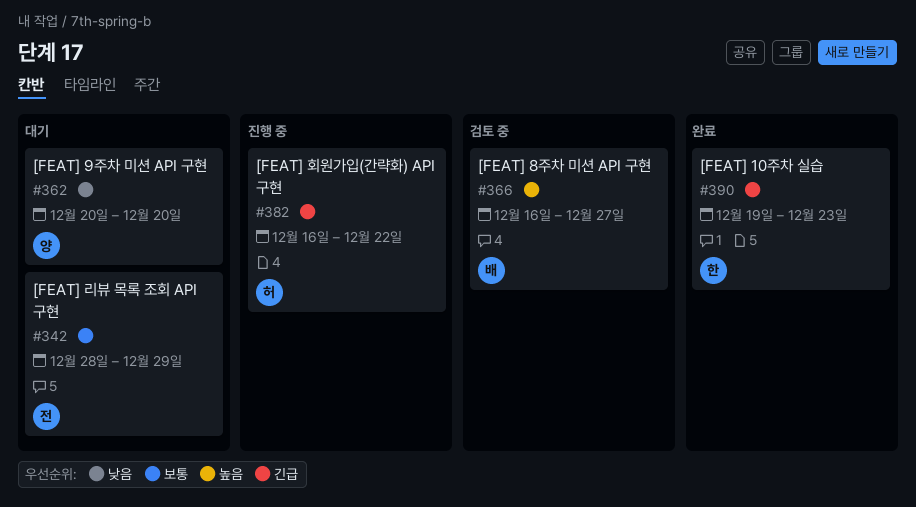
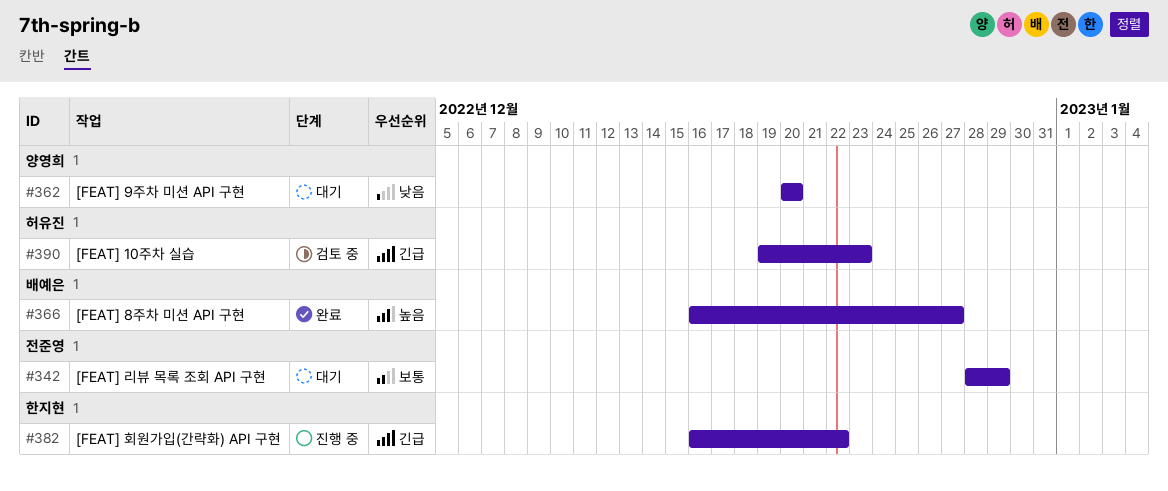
#366, status: 검토 중 -> 완료
#382, owner: 허유진 -> 한지현
#390, status: 완료 -> 검토 중
#390, owner: 한지현 -> 허유진

